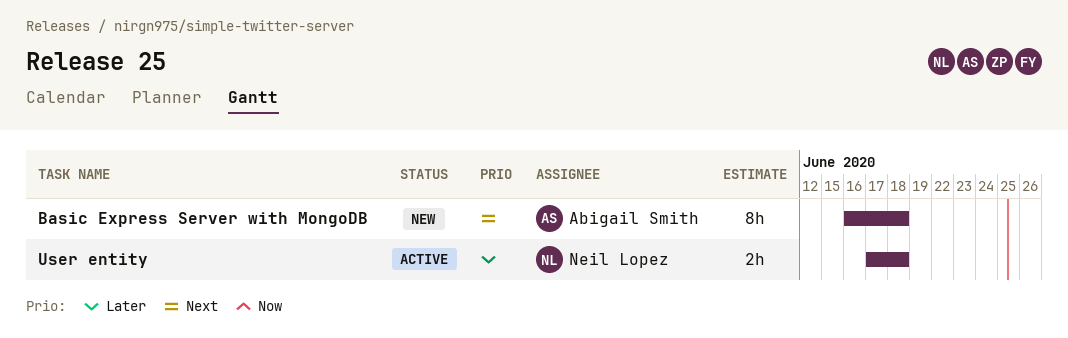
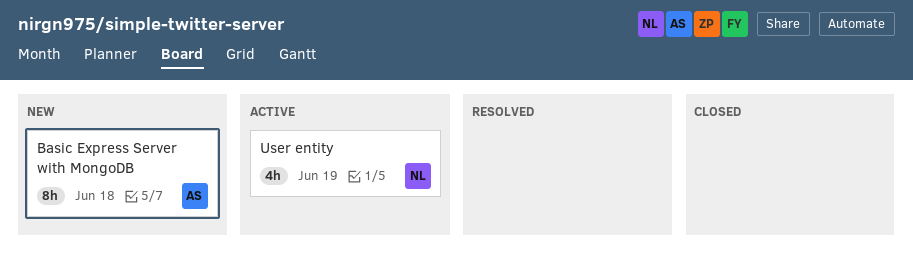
User entity, estimate: 2h -> 4h
User entity, due: Jun 18 -> Jun 19

